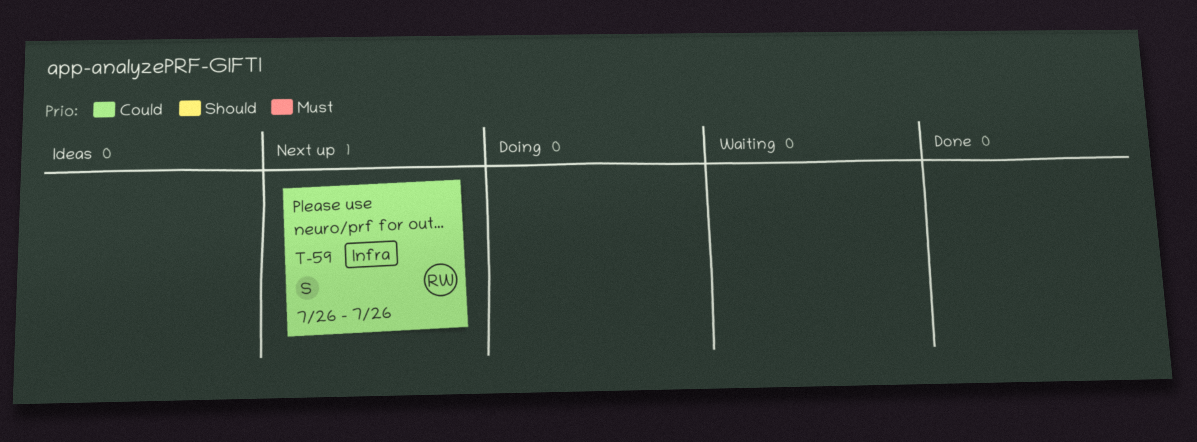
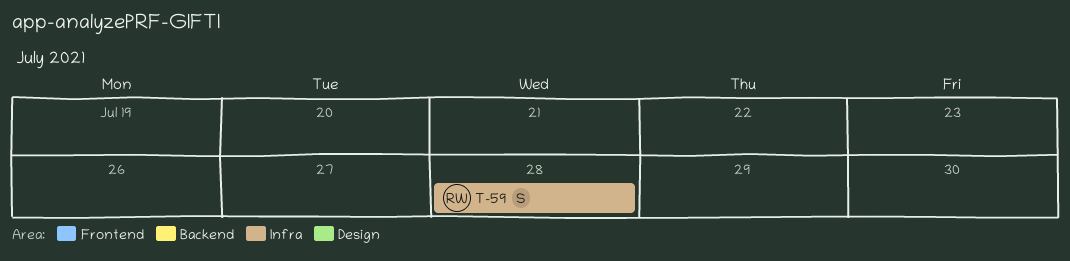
T-59, start: Jul 26 -> Jul 28
T-59, due: Jul 26 -> Jul 28

